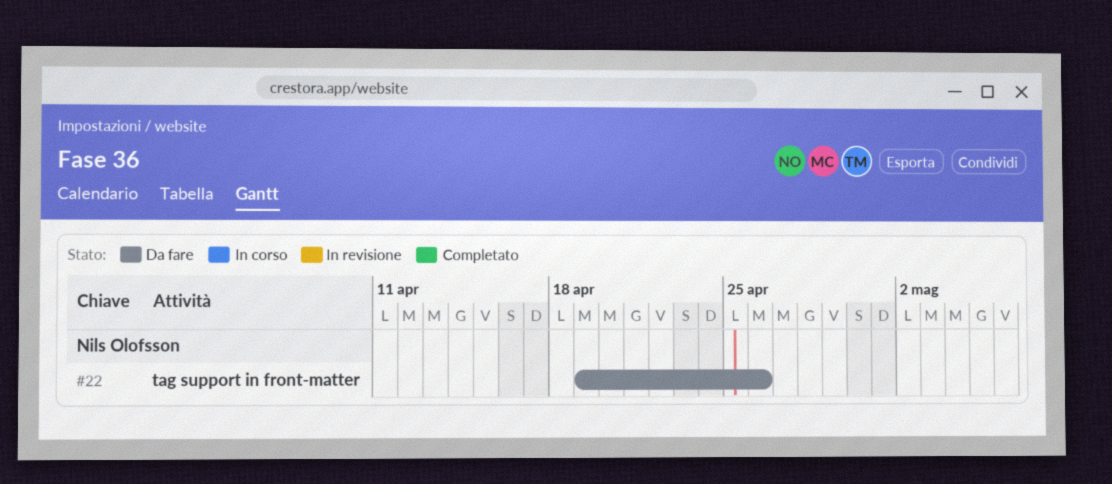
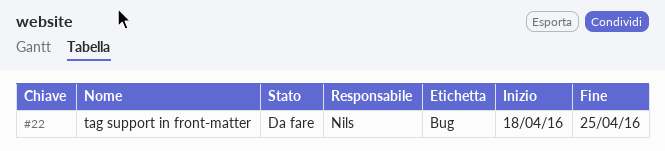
#22, start: Apr 19 -> Apr 18
#22, due: Apr 26 -> Apr 25

